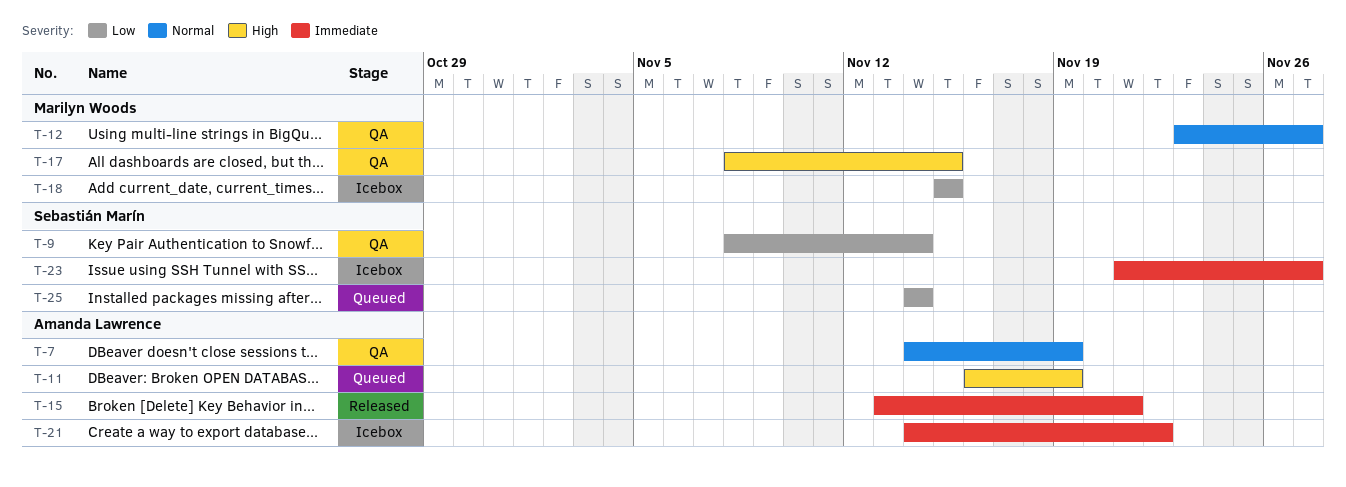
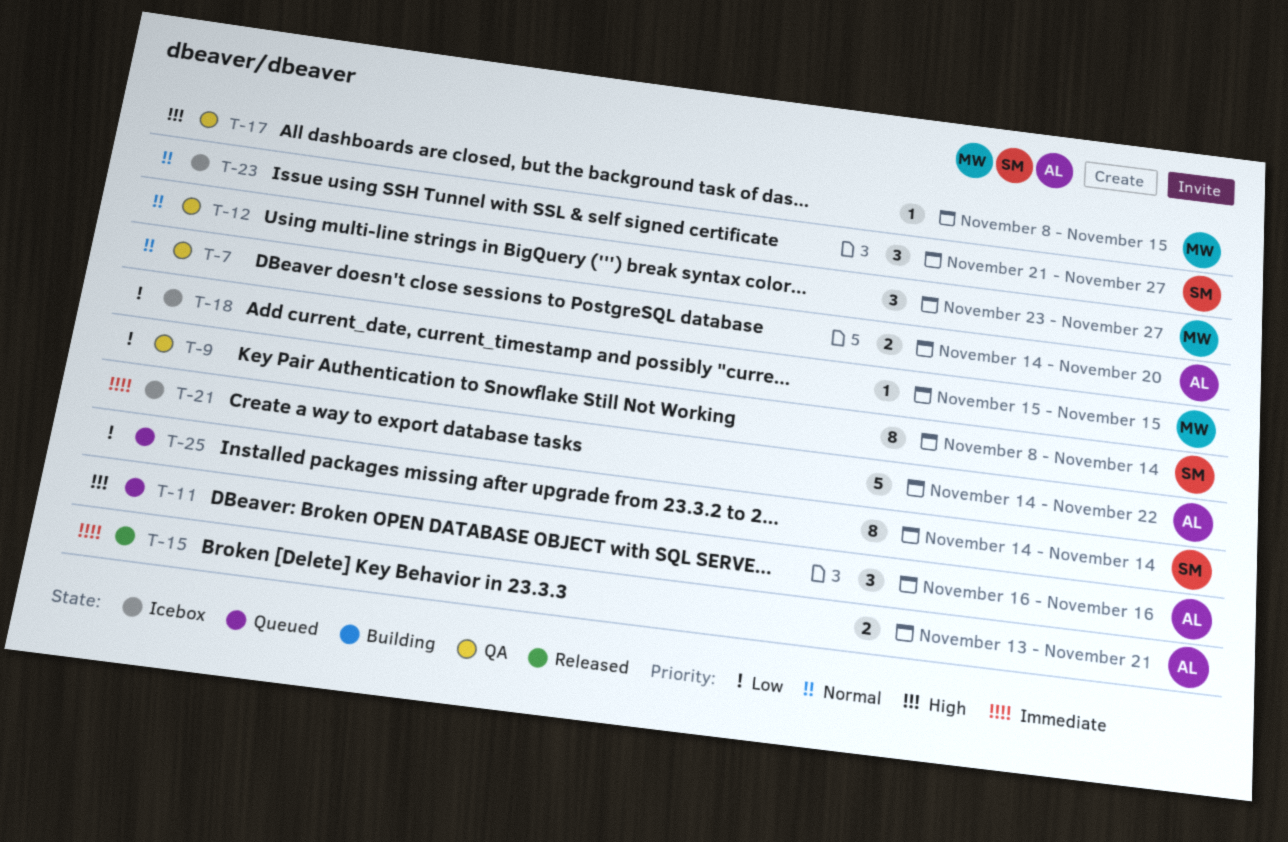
T-7, due: Nov 19 -> Nov 20
T-11, due: Nov 19 -> Nov 16
T-23, priority: Immediate -> Normal

